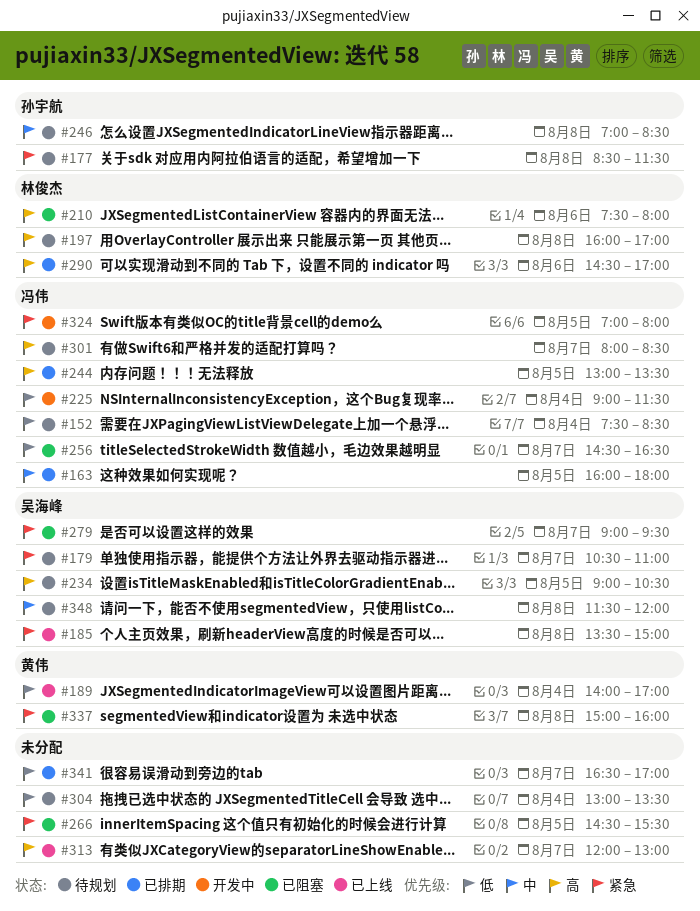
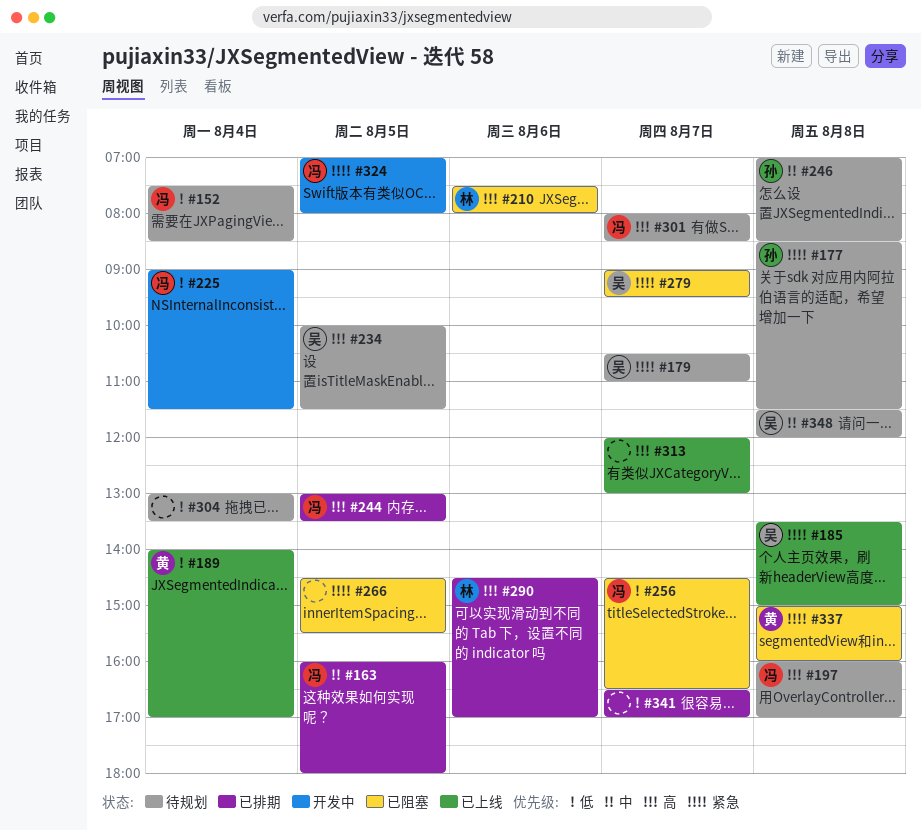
#197, owner: 林俊杰 -> 冯伟
#234, begins: 09:00 -> 10:00
#234, ends: 10:30 -> 11:30

